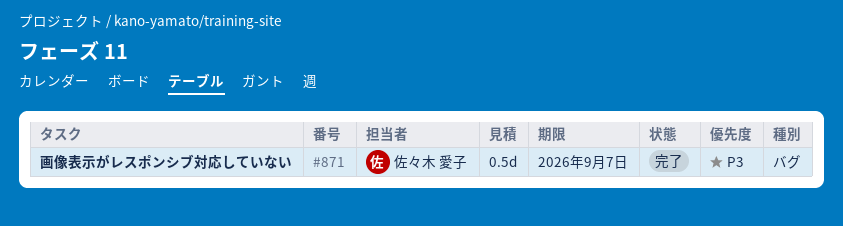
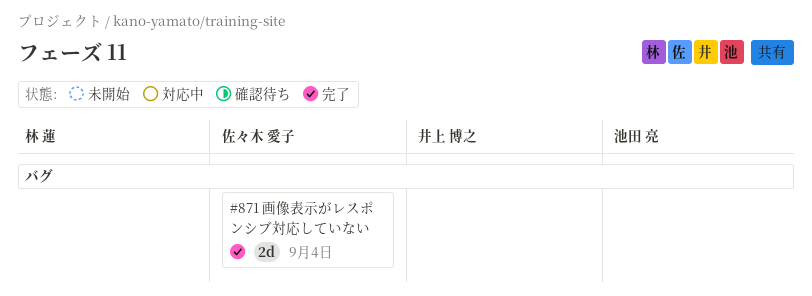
#871, estimate: 0.5d -> 2d
#871, due: Sep 7 -> Sep 4

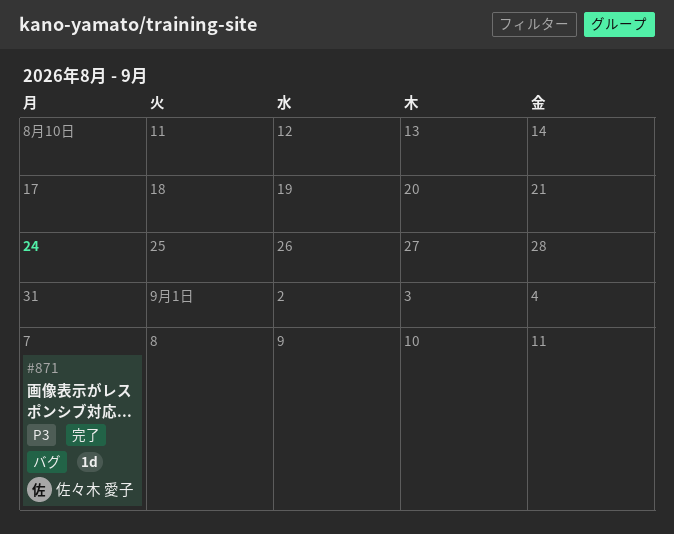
#871, estimate: 2d -> 1d
#871, due: Sep 4 -> Sep 7

